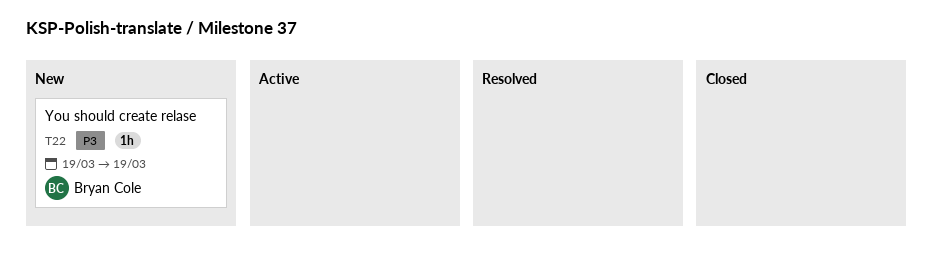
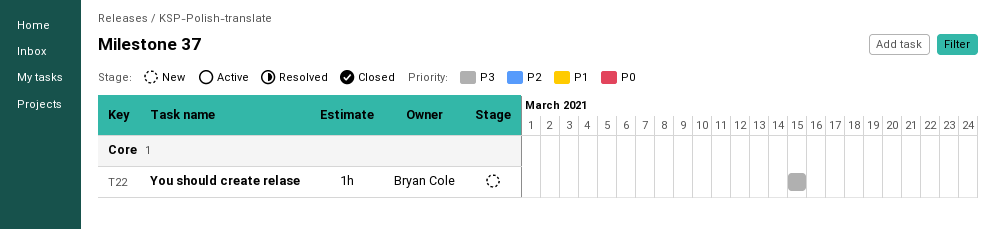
T22, start: Mar 19 -> Mar 15
T22, due: Mar 19 -> Mar 15

